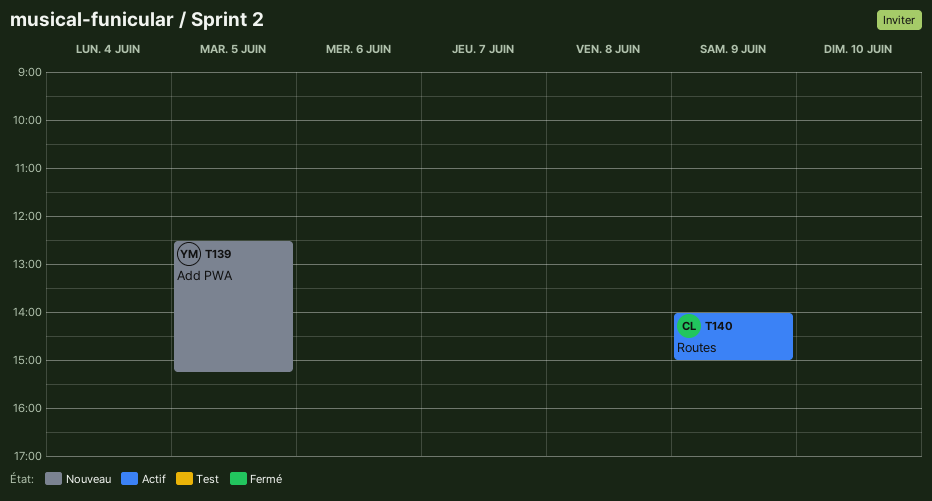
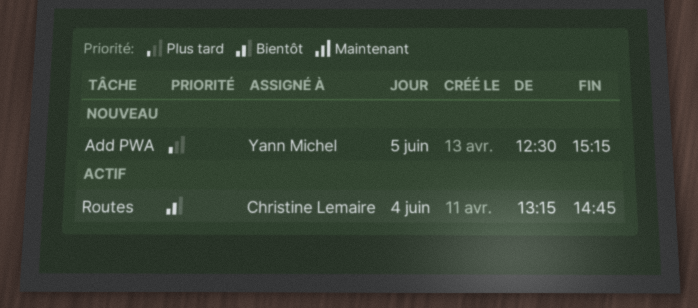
Routes, day: Jun 9 -> Jun 4
Routes, begins: 14:00 -> 13:15
Routes, ends: 15:00 -> 14:45

